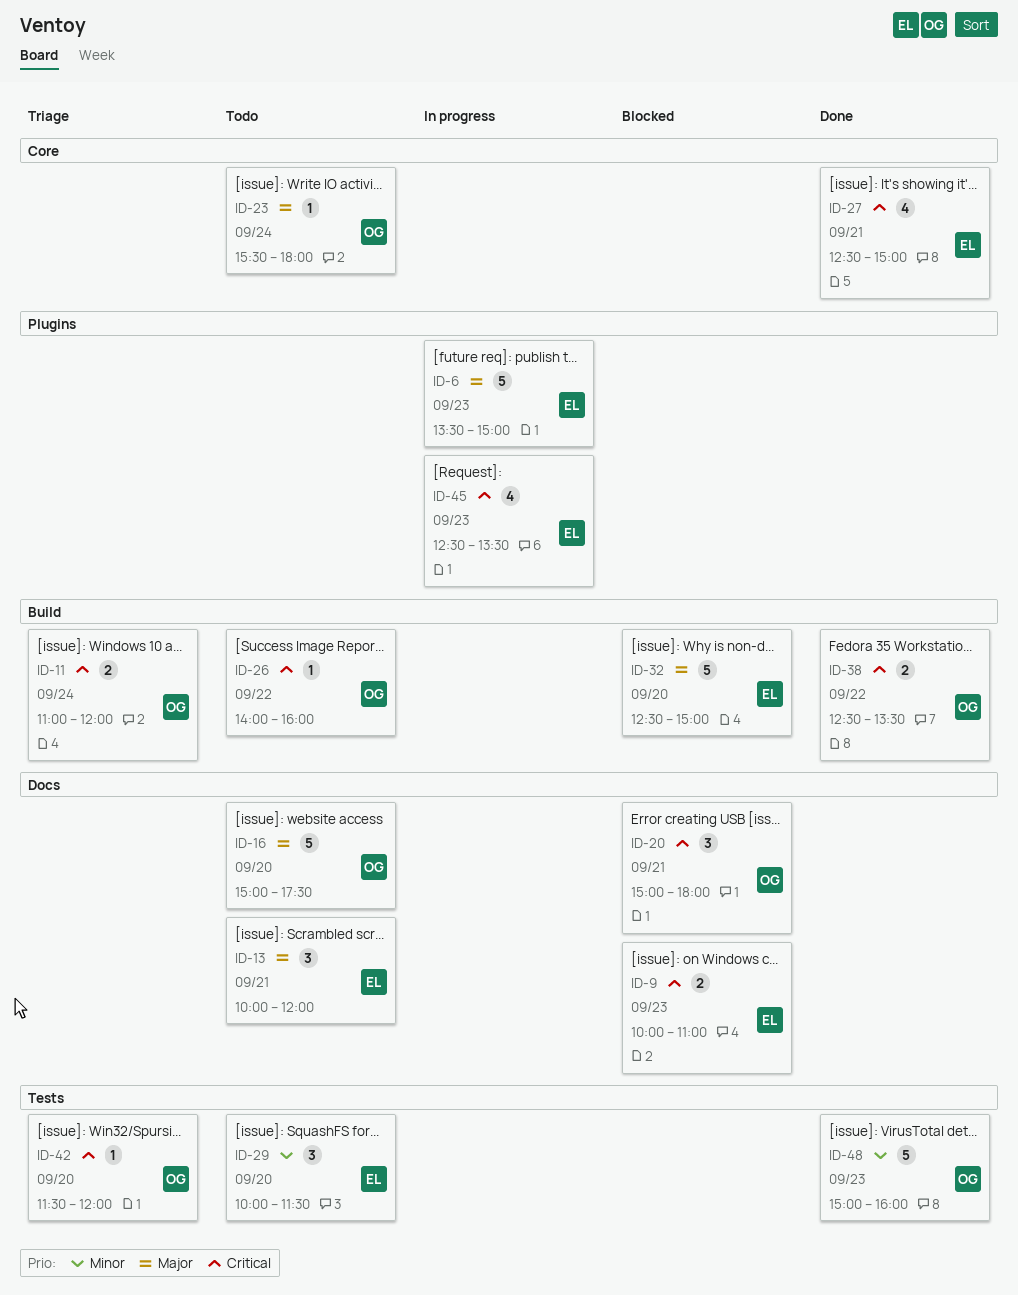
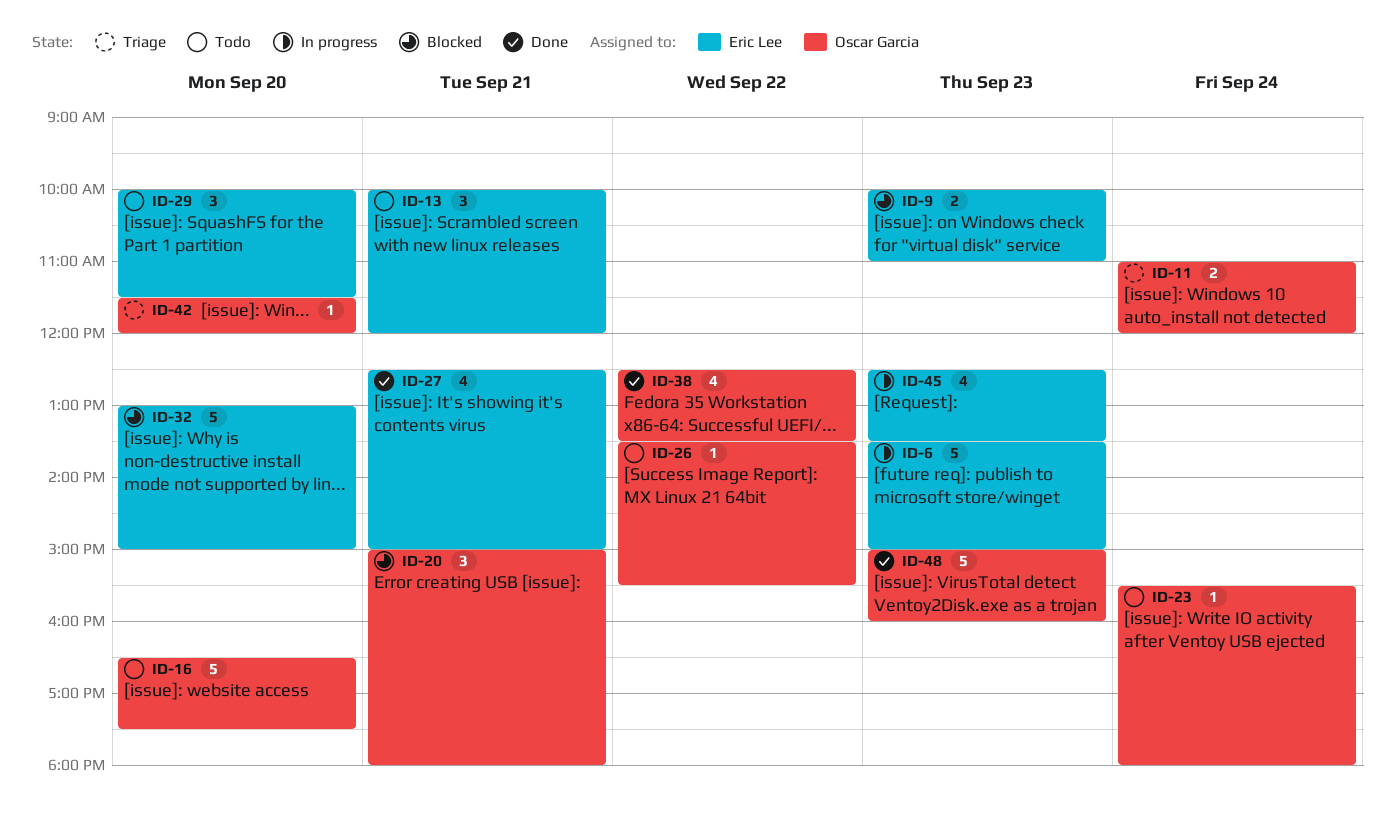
ID-16, begins: 15:00 -> 16:30
ID-26, begins: 14:00 -> 13:30
ID-26, ends: 16:00 -> 15:30
ID-32, begins: 12:30 -> 13:00
ID-38, estimate: 2 -> 4

